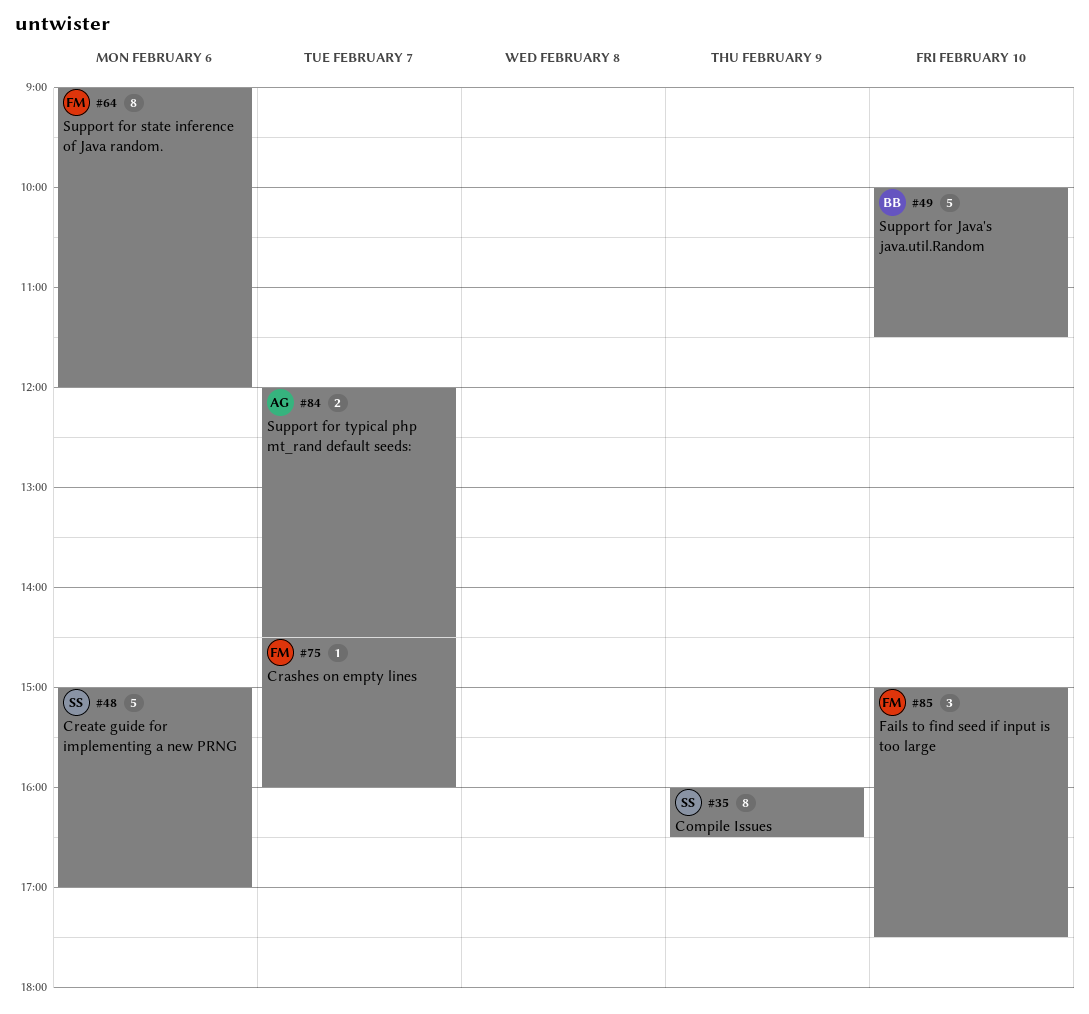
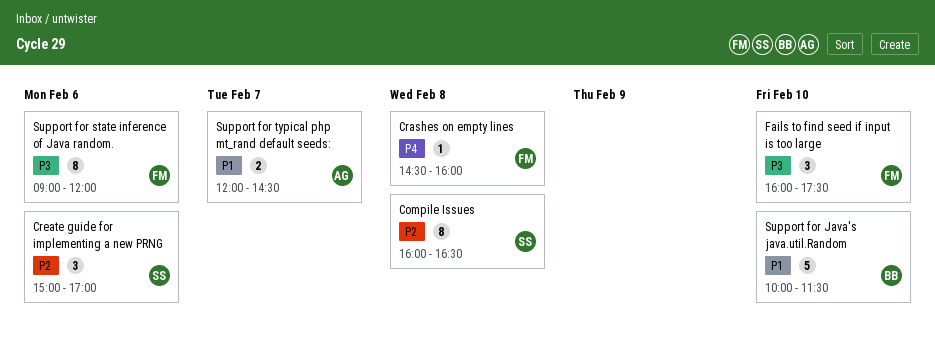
Compile Issues, day: Feb 9 -> Feb 8
Crashes on empty lines, day: Feb 7 -> Feb 8
Create guide for implementing a new PRNG, estimate: 5 -> 3
Fails to find seed if input is too large, begins: 15:00 -> 16:00

